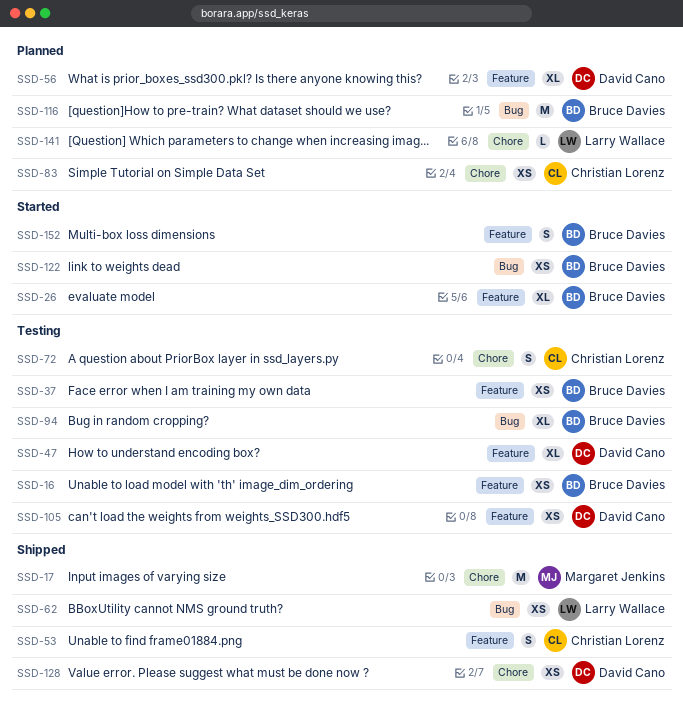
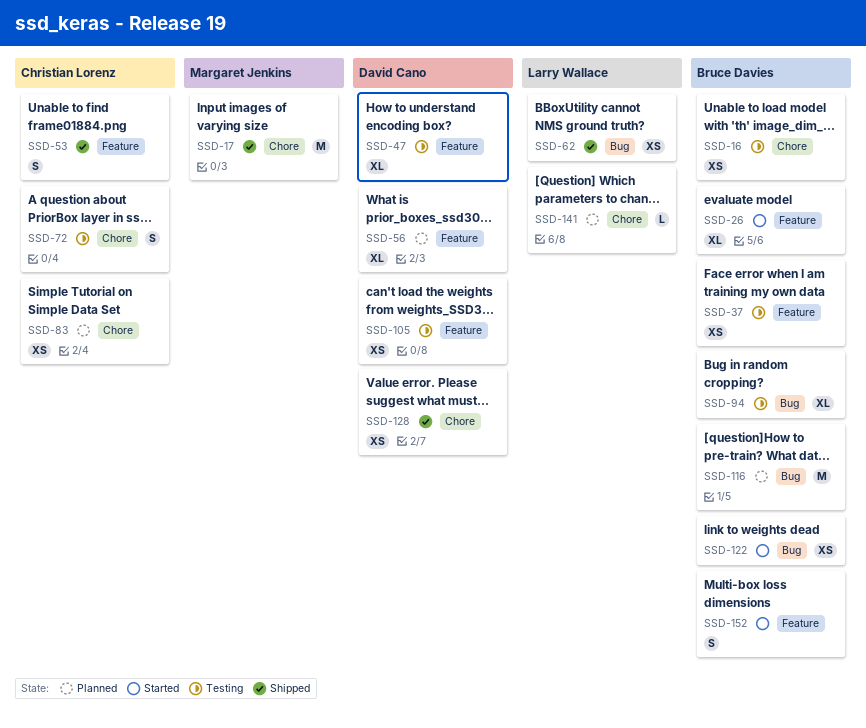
SSD-16, label: Feature -> Chore

